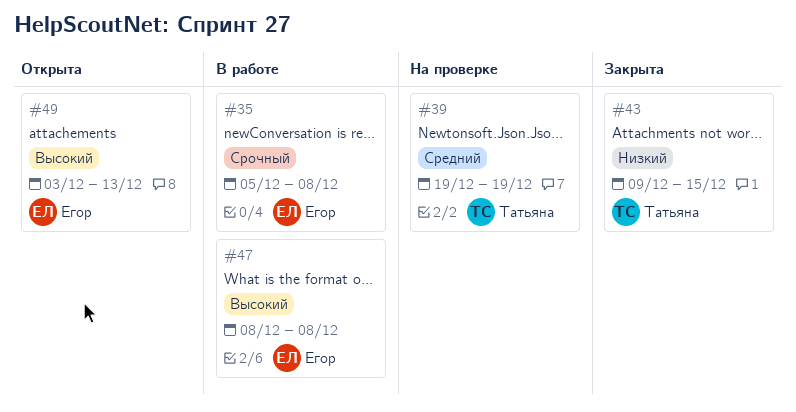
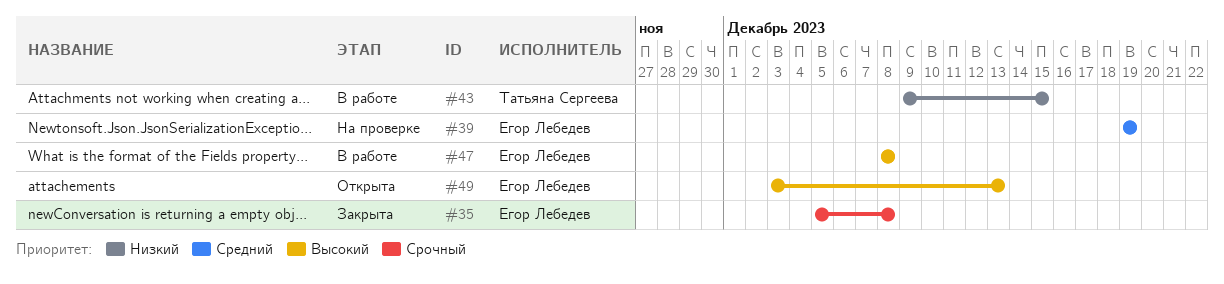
#35, status: В работе -> Закрыта
#39, owner: Татьяна Сергеева -> Егор Лебедев
#43, status: Закрыта -> В работе

